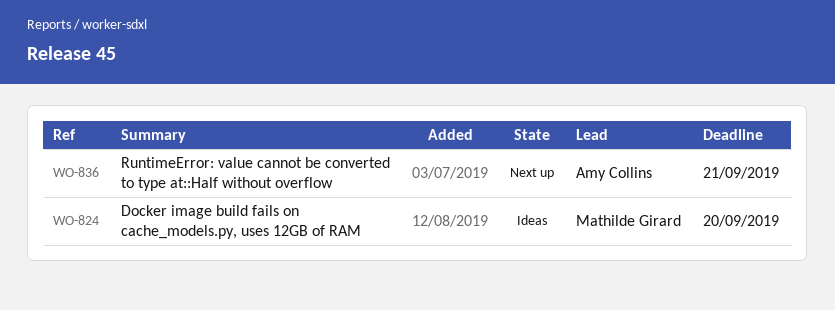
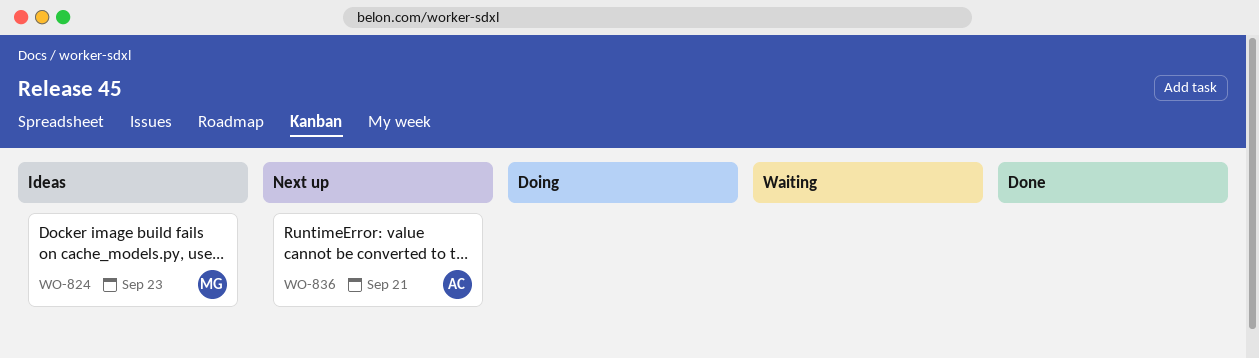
WO-824, due: Sep 20 -> Sep 23

